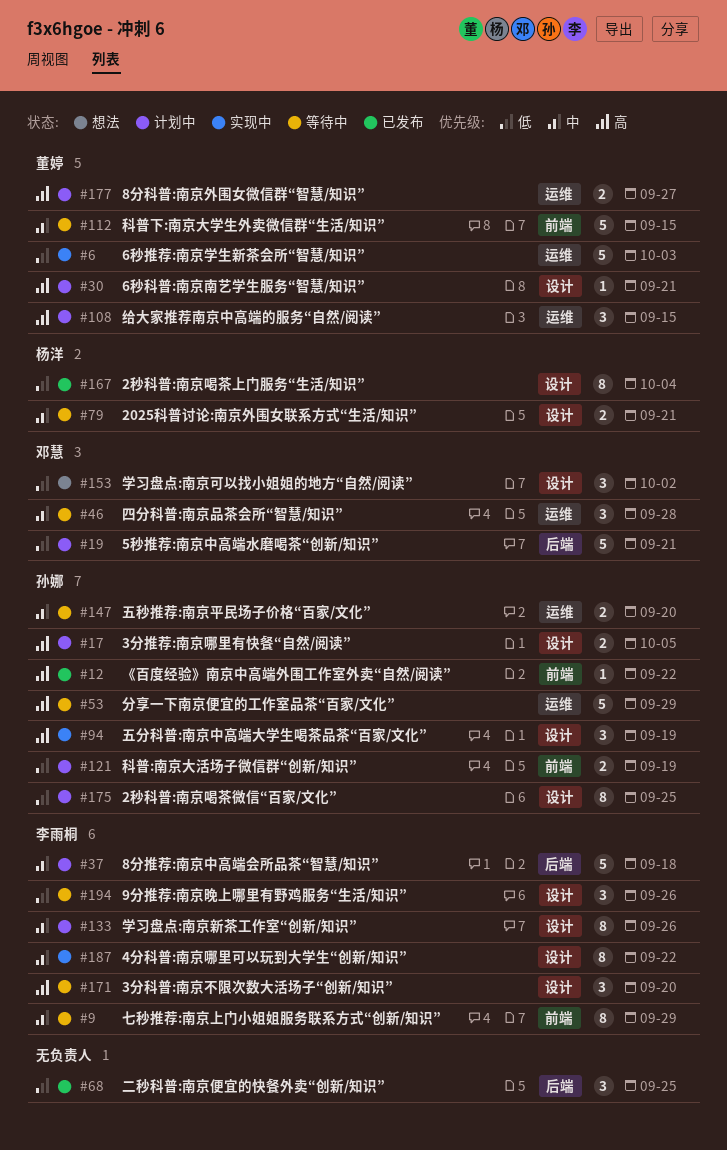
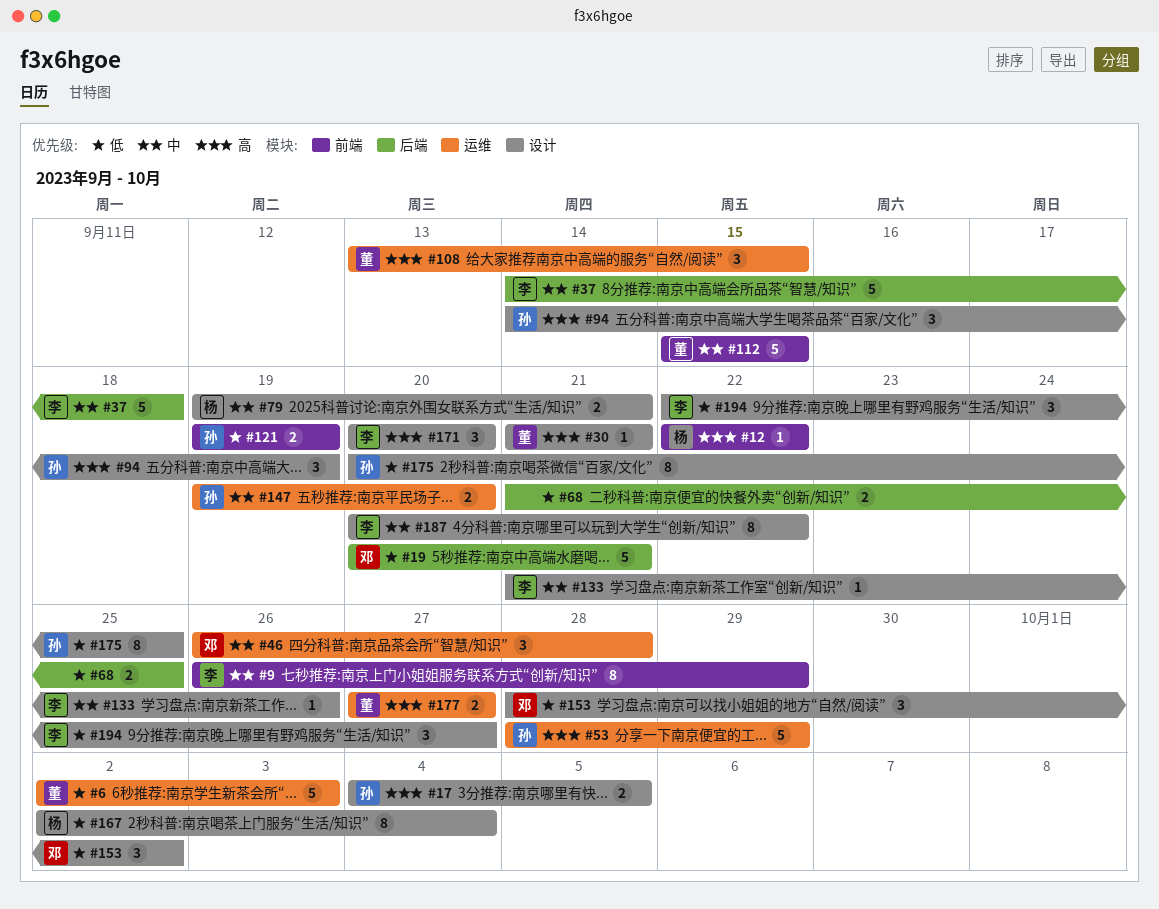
#12, owner: 孙娜 -> 杨洋
#68, estimate: 3 -> 2
#133, estimate: 8 -> 1
#194, due: Sep 26 -> Sep 27

